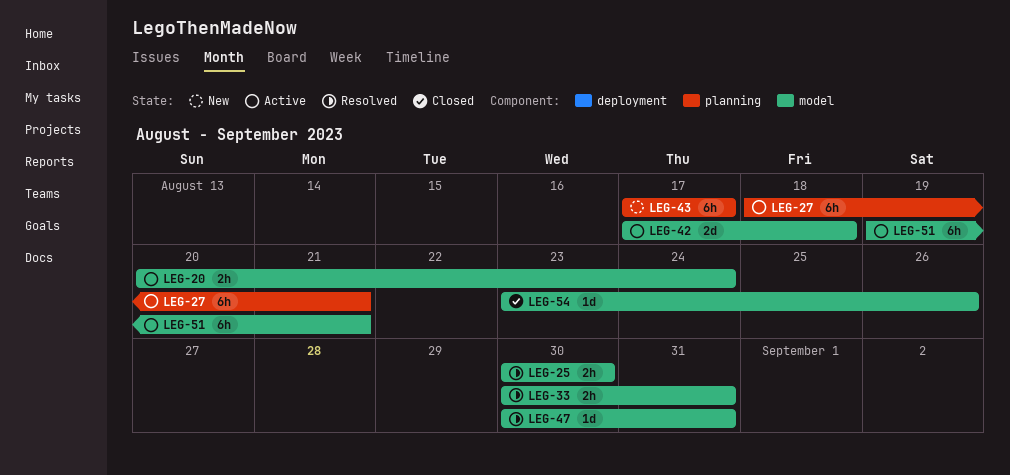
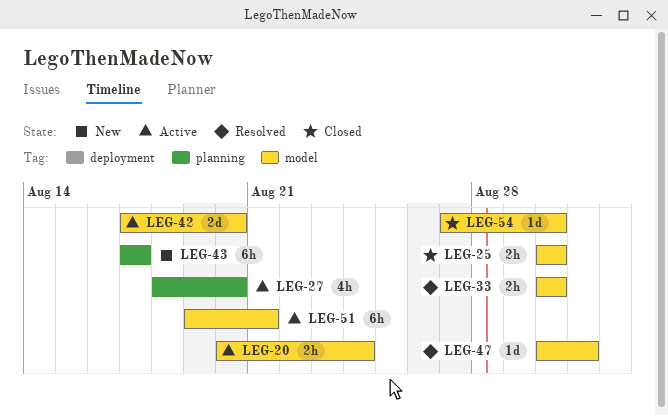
LEG-25, status: Resolved -> Closed
LEG-27, estimate: 6h -> 4h
LEG-27, due: Aug 21 -> Aug 20
LEG-33, due: Aug 31 -> Aug 30
LEG-42, due: Aug 18 -> Aug 20
LEG-54, start: Aug 23 -> Aug 27
LEG-54, due: Aug 26 -> Aug 30

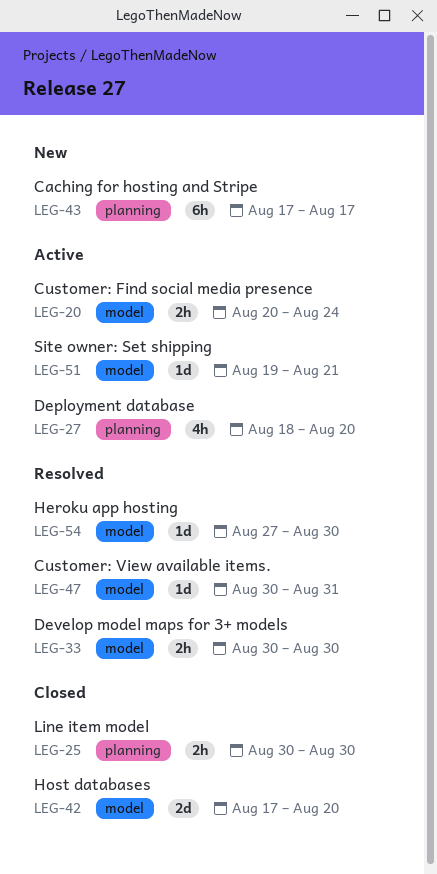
LEG-25, label: model -> planning
LEG-42, status: Active -> Closed
LEG-51, estimate: 6h -> 1d
LEG-54, status: Closed -> Resolved

